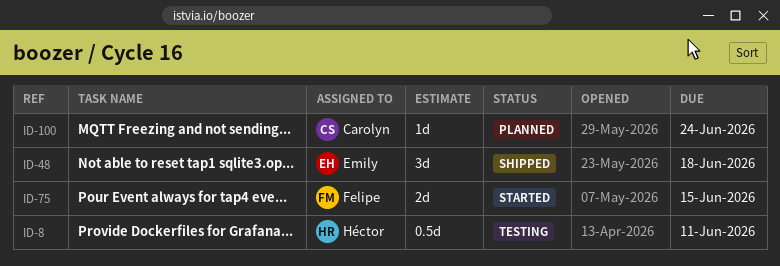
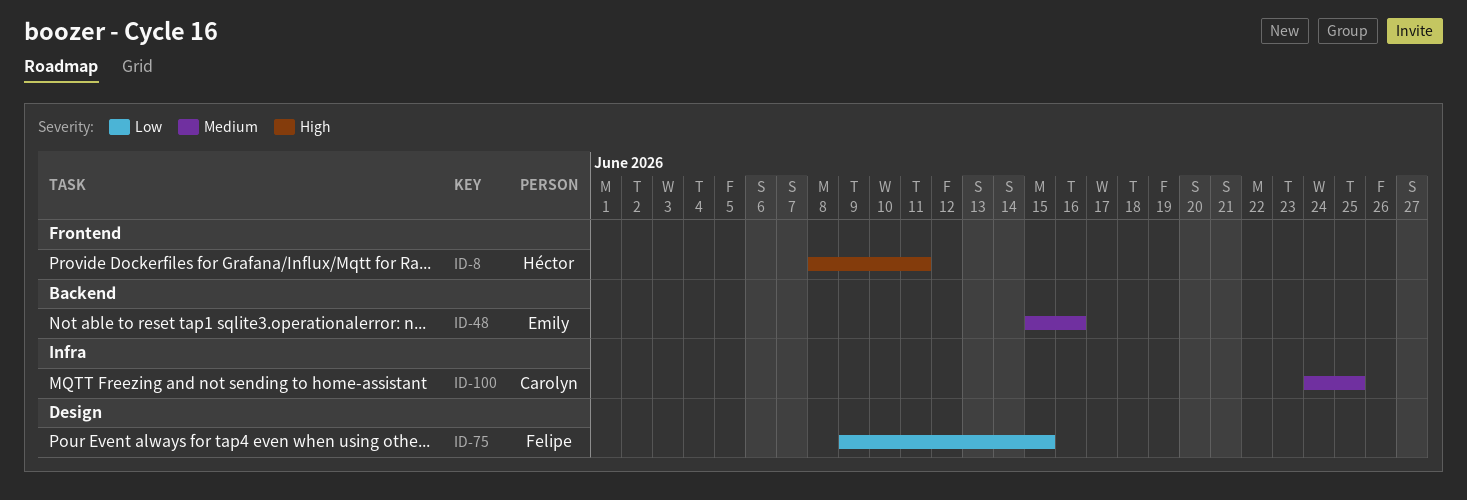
ID-48, due: Jun 18 -> Jun 16
ID-100, due: Jun 24 -> Jun 25

